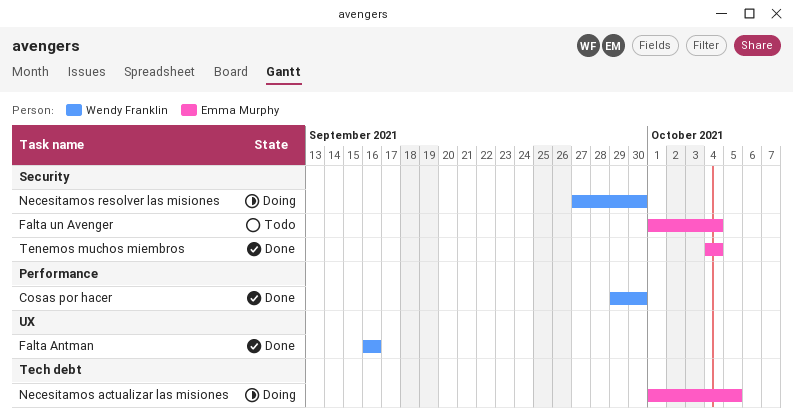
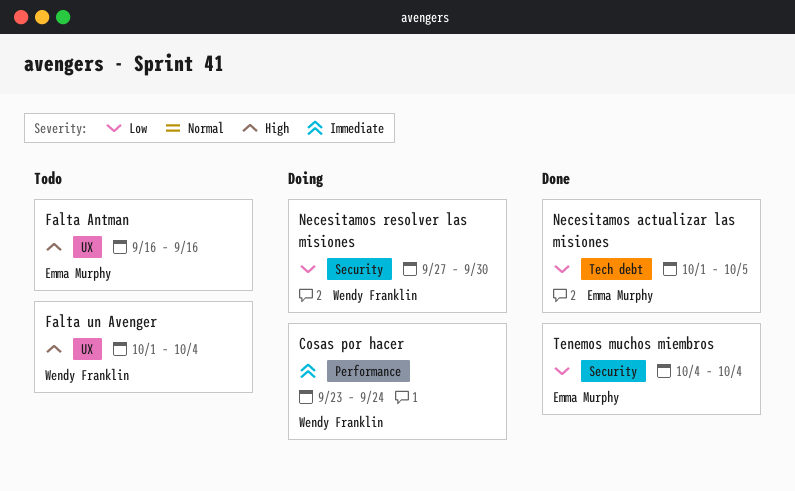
Cosas por hacer, status: Done -> Doing
Cosas por hacer, start: Sep 29 -> Sep 23
Cosas por hacer, due: Sep 30 -> Sep 24
Falta Antman, status: Done -> Todo
Falta Antman, owner: Wendy Franklin -> Emma Murphy
Falta un Avenger, owner: Emma Murphy -> Wendy Franklin
Falta un Avenger, label: Security -> UX
Necesitamos actualizar las misiones, status: Doing -> Done

